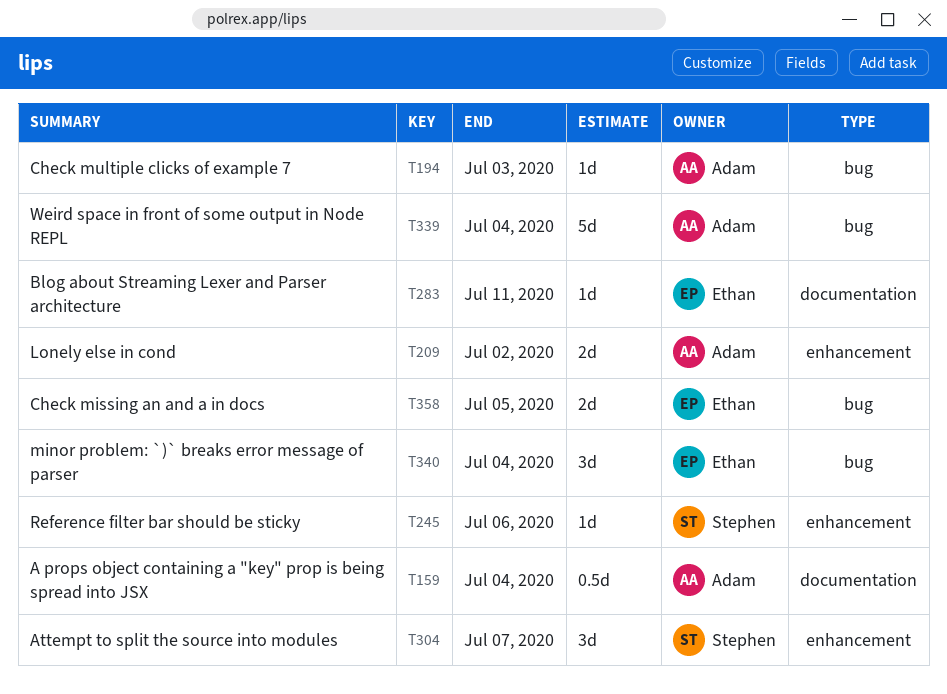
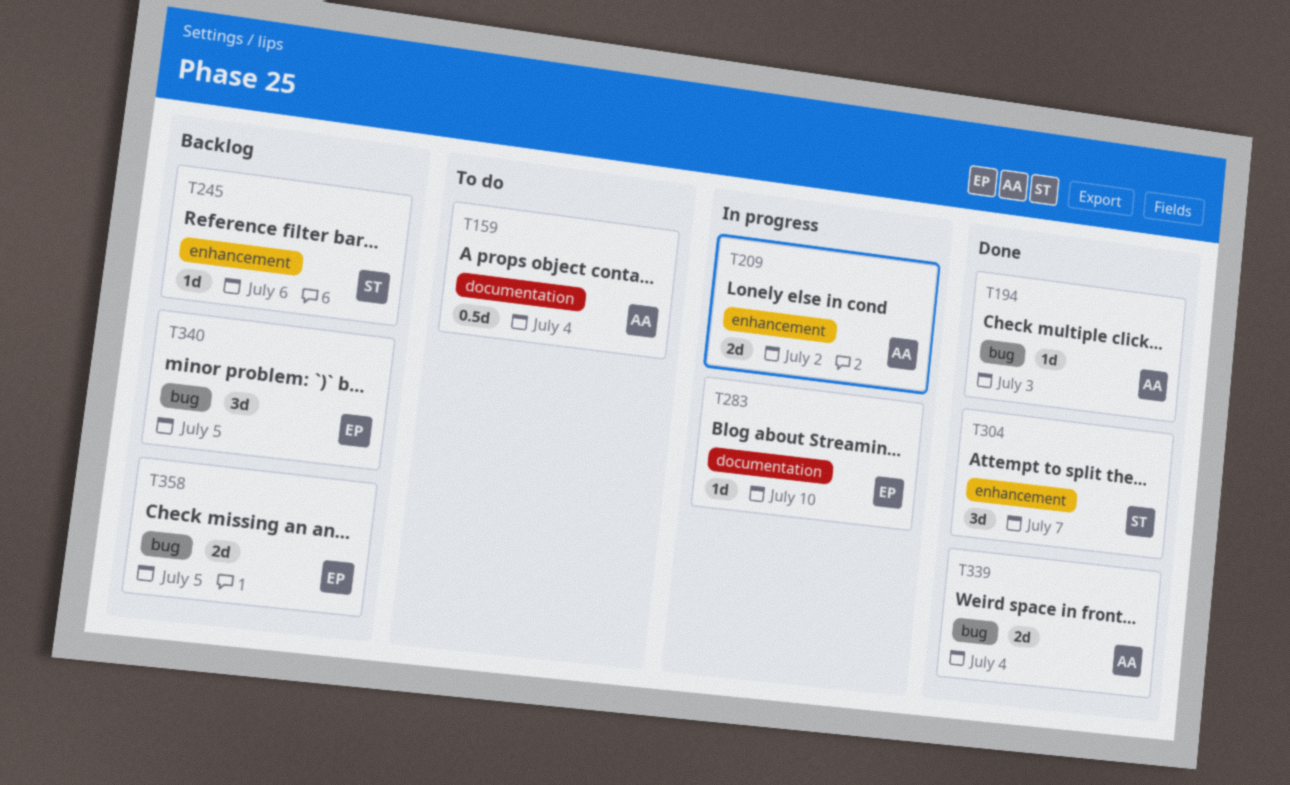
T283, due: Jul 11 -> Jul 10
T339, estimate: 5d -> 2d
T340, due: Jul 4 -> Jul 5

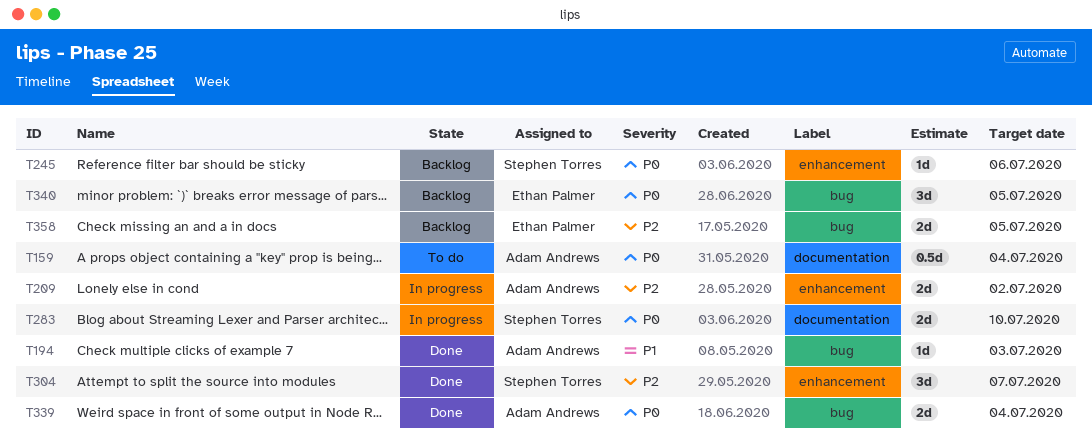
T283, owner: Ethan Palmer -> Stephen Torres
T283, estimate: 1d -> 2d

